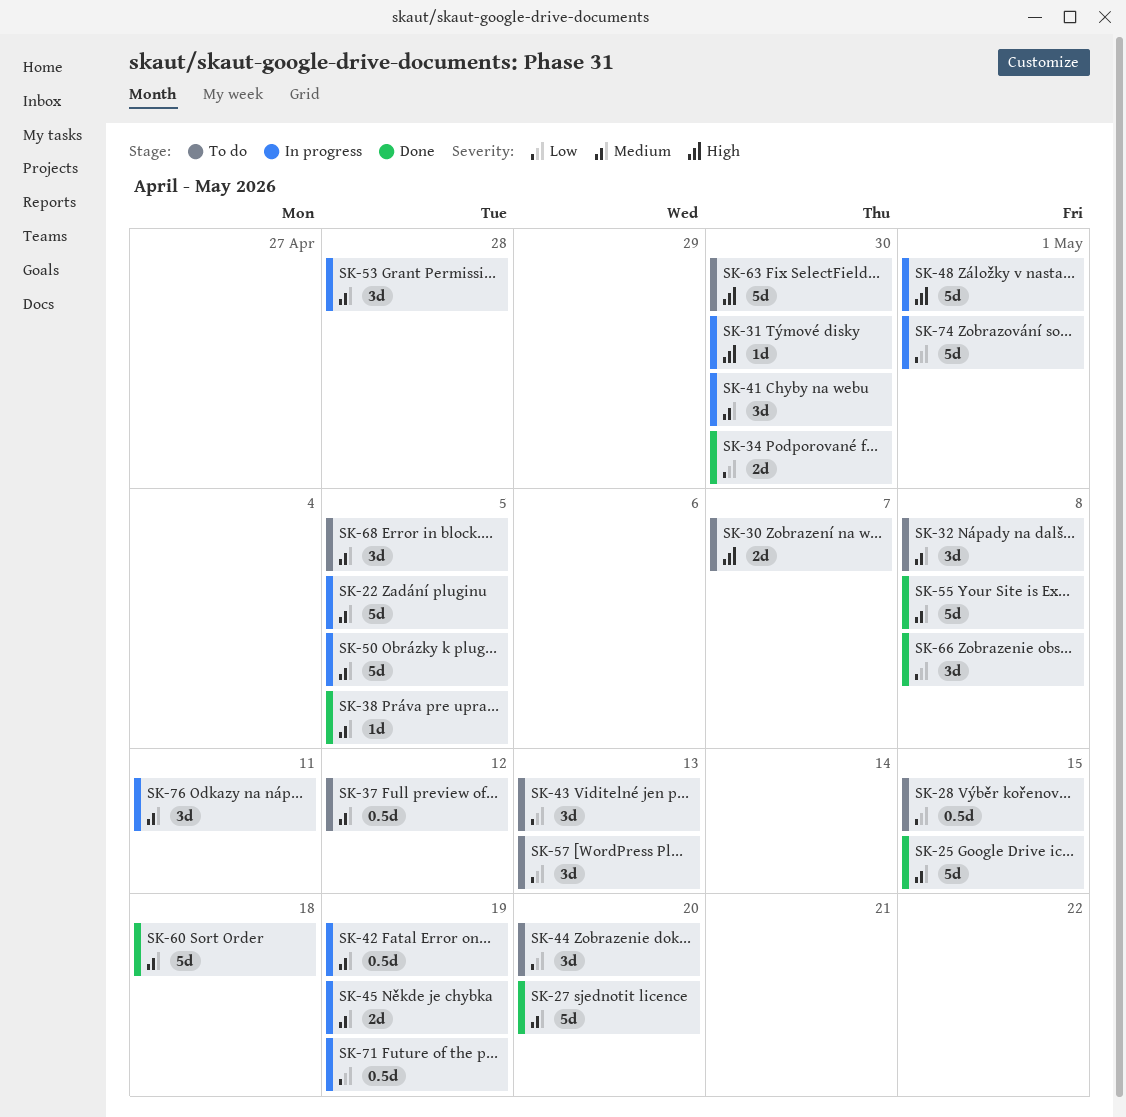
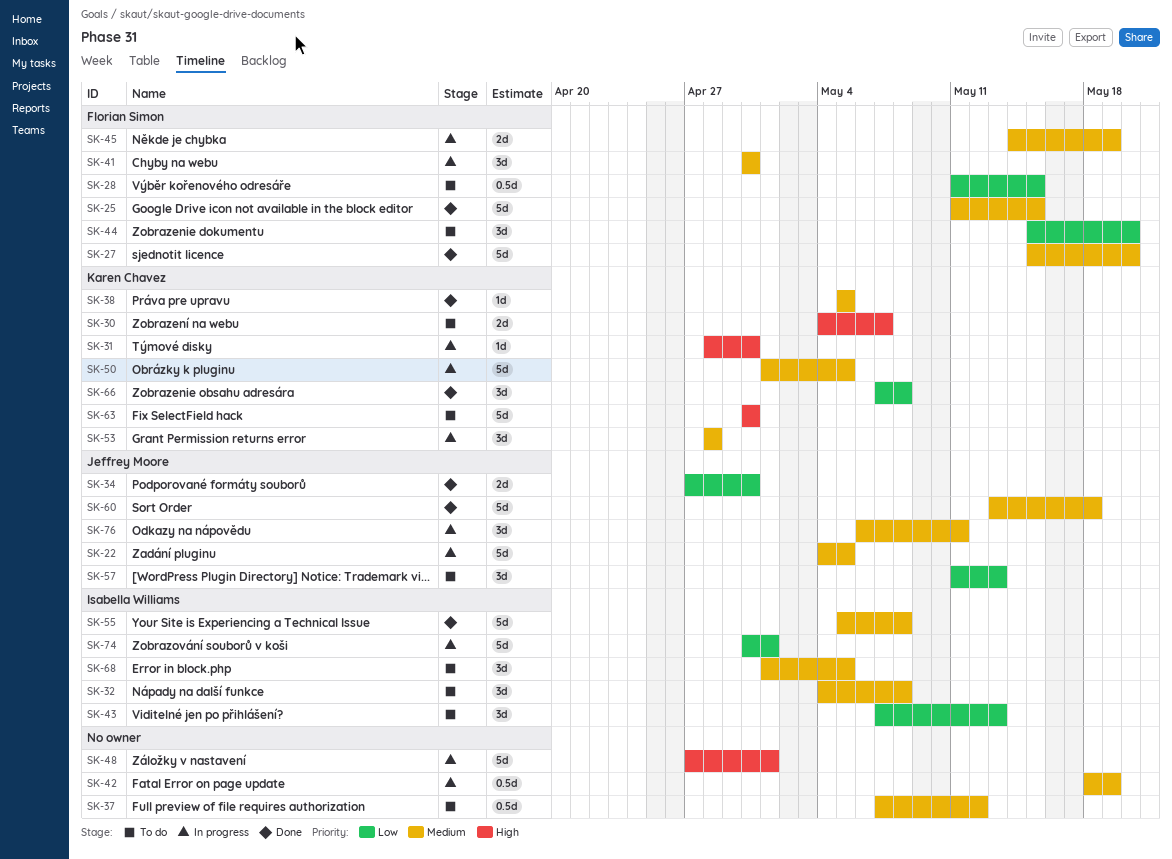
SK-71: present -> none

